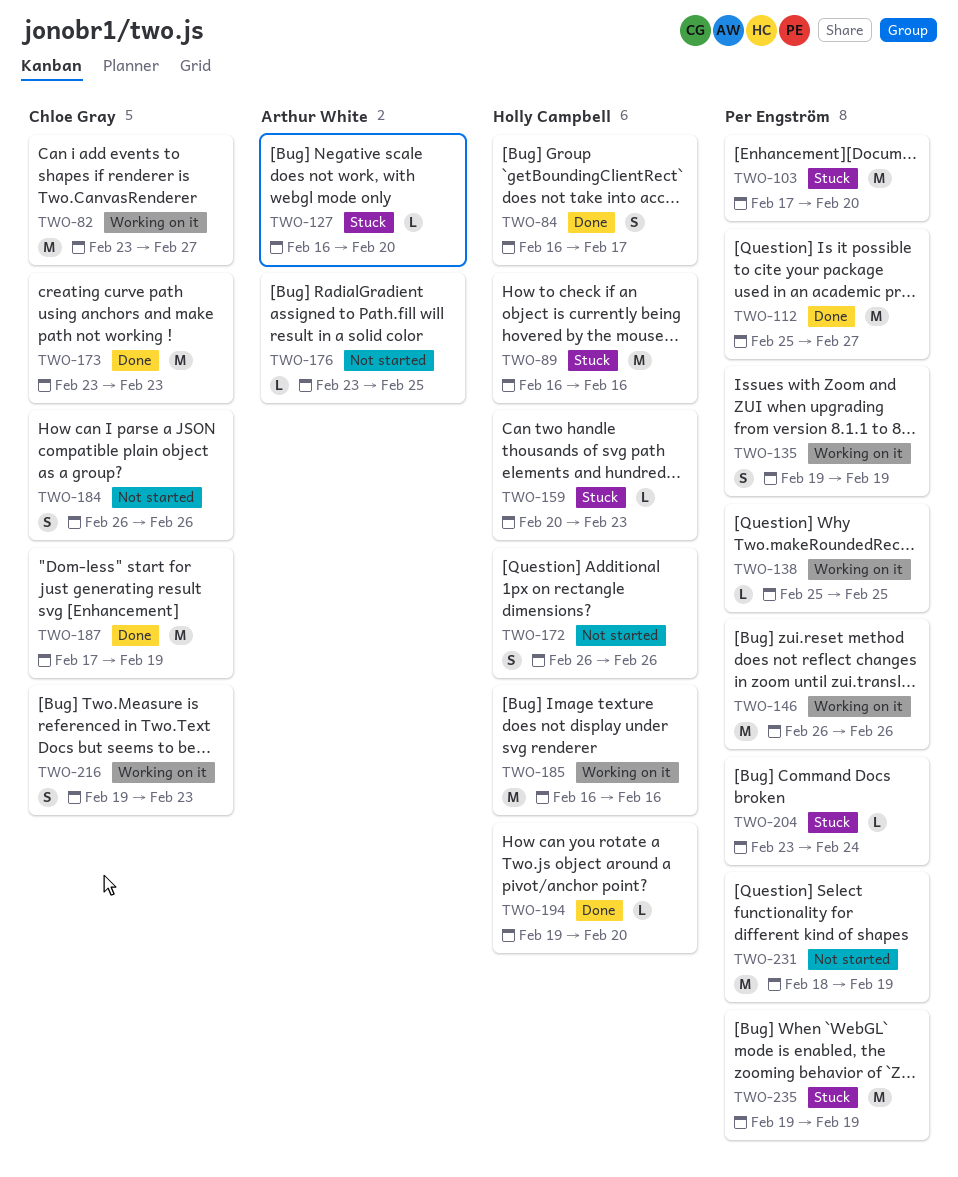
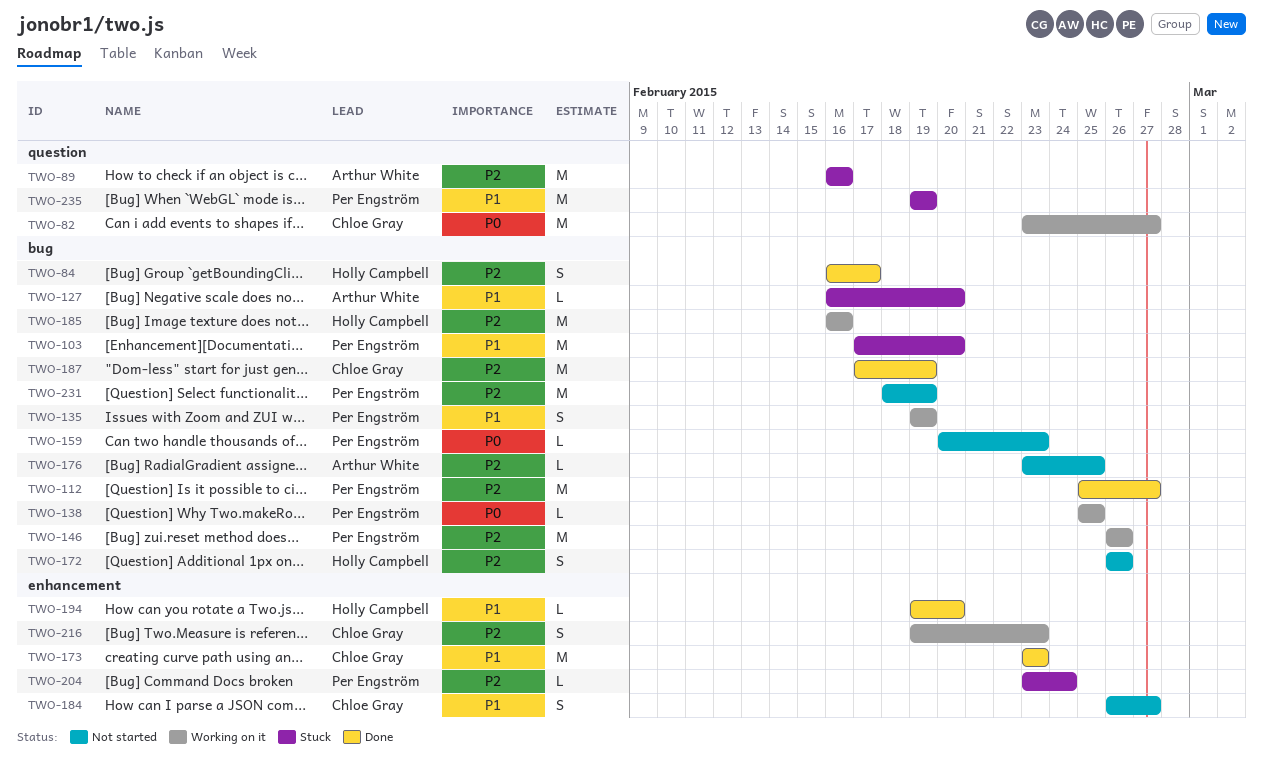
TWO-89, owner: Holly Campbell -> Arthur White
TWO-159, status: Stuck -> Not started
TWO-159, owner: Holly Campbell -> Per Engström
TWO-184, due: Feb 26 -> Feb 27

